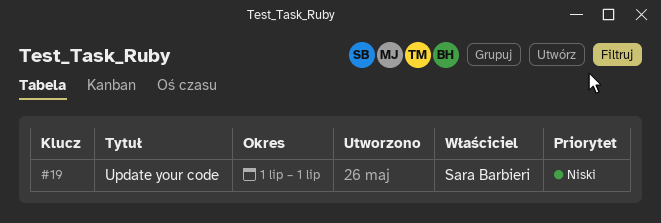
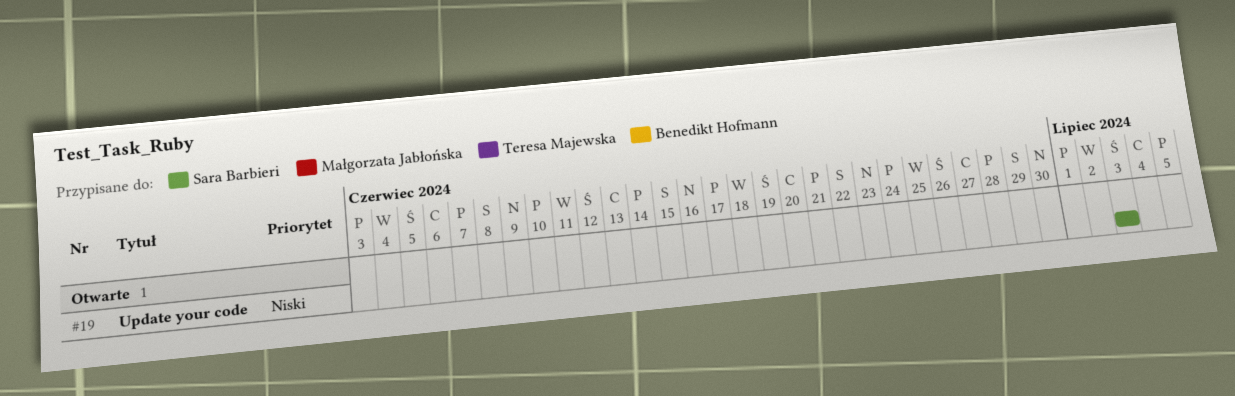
#19, start: Jul 1 -> Jul 3
#19, due: Jul 1 -> Jul 3

